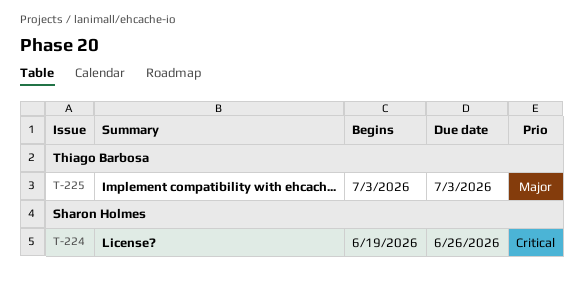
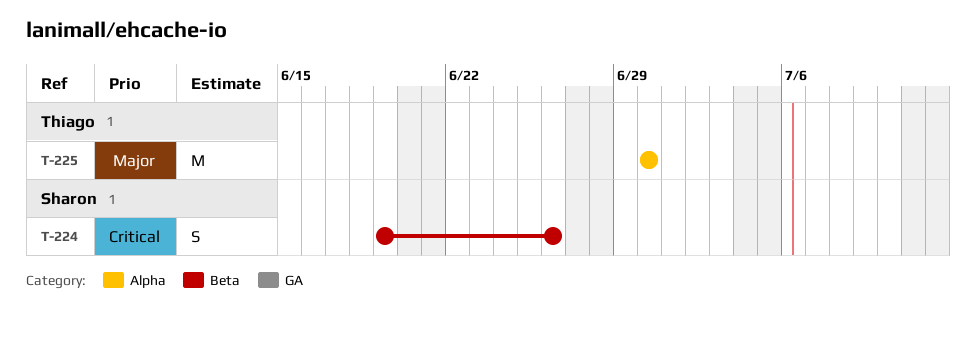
T-225, start: Jul 3 -> Jun 30
T-225, due: Jul 3 -> Jun 30

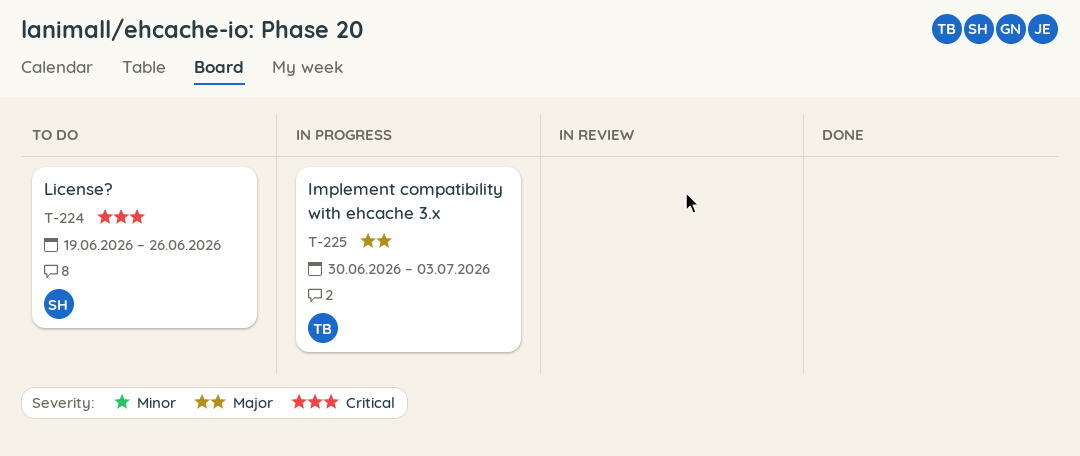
T-225, due: Jun 30 -> Jul 3

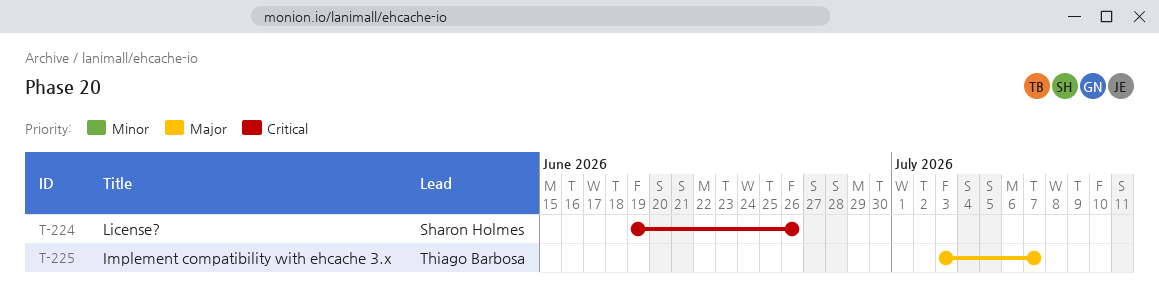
T-225, start: Jun 30 -> Jul 3
T-225, due: Jul 3 -> Jul 7

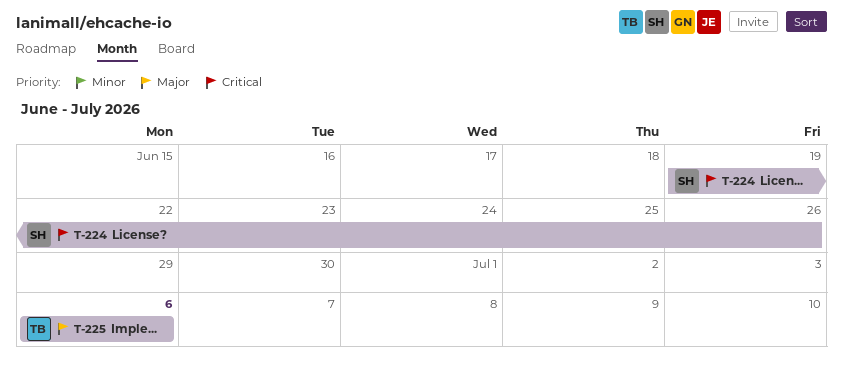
T-225, start: Jul 3 -> Jul 6
T-225, due: Jul 7 -> Jul 6

